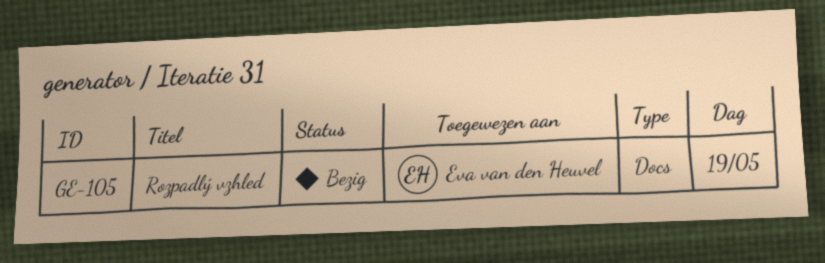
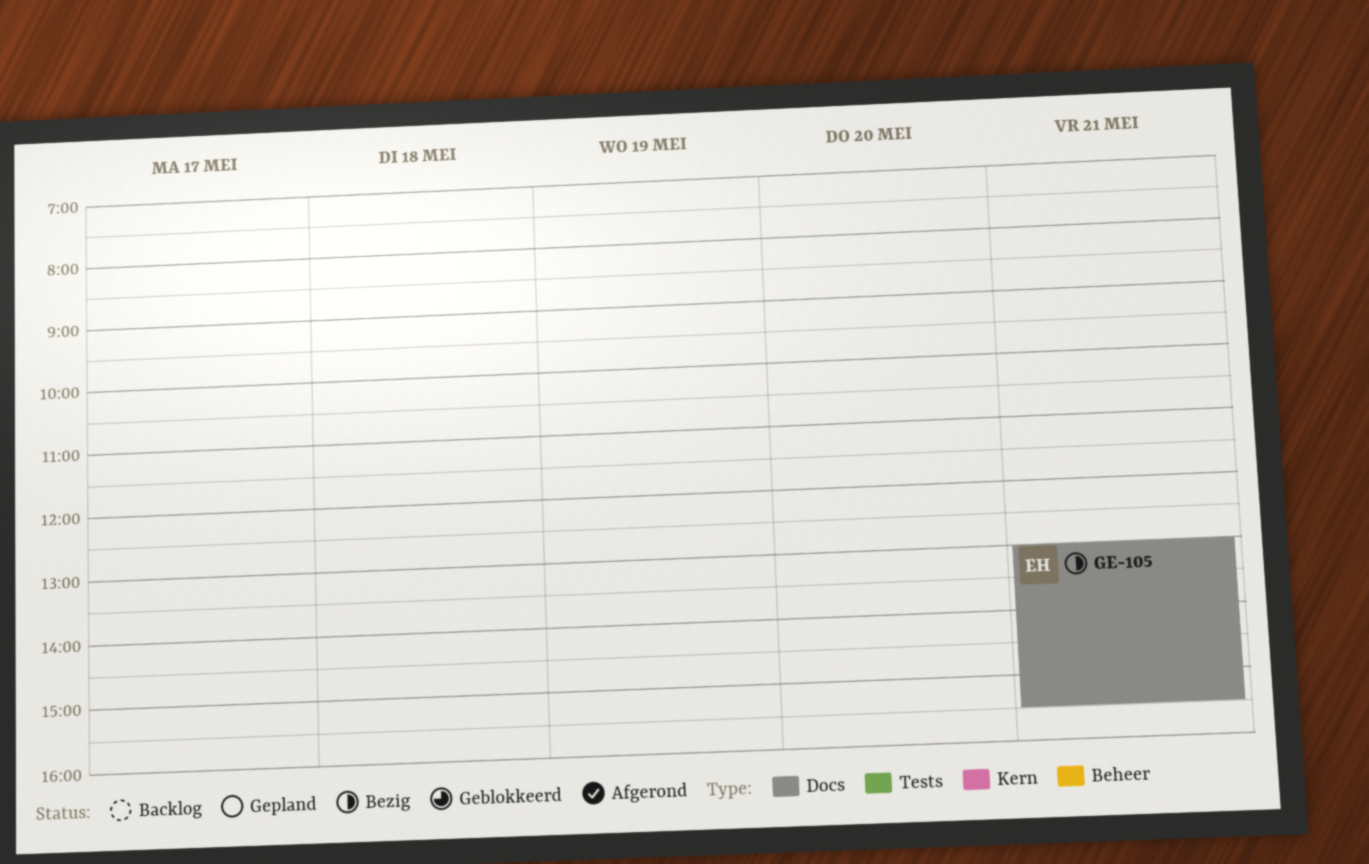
GE-105, day: May 19 -> May 21

